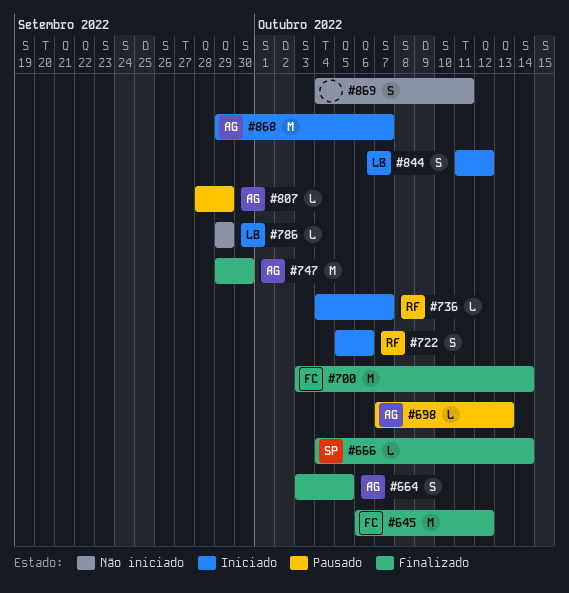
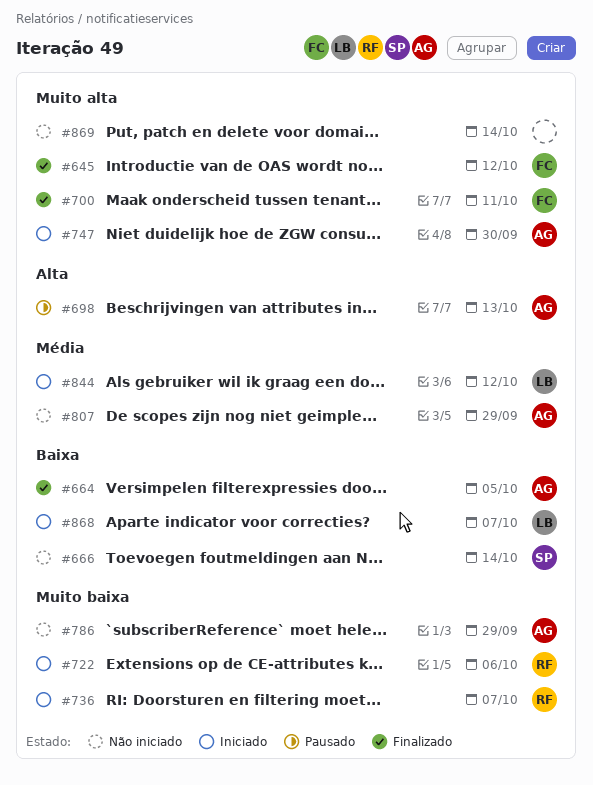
#666, status: Finalizado -> Não iniciado
#700, due: Oct 14 -> Oct 11
#747, status: Finalizado -> Iniciado
#786, owner: LB -> AG
#807, status: Pausado -> Não iniciado
#868, owner: AG -> LB
#869, due: Oct 11 -> Oct 14

